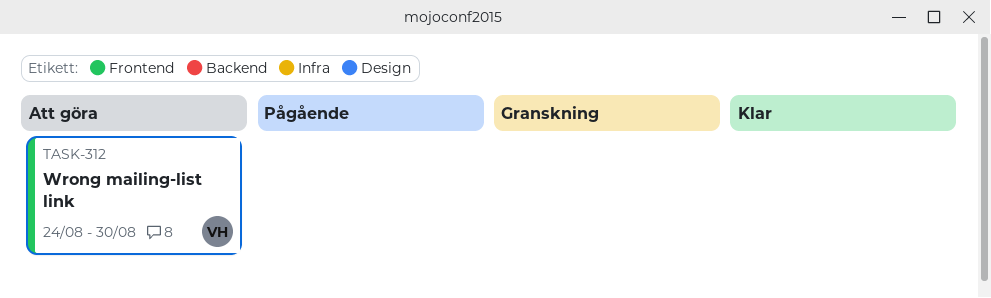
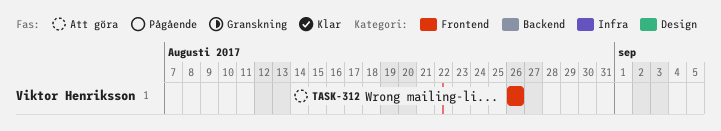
TASK-312, start: Aug 24 -> Aug 26
TASK-312, due: Aug 30 -> Aug 26

